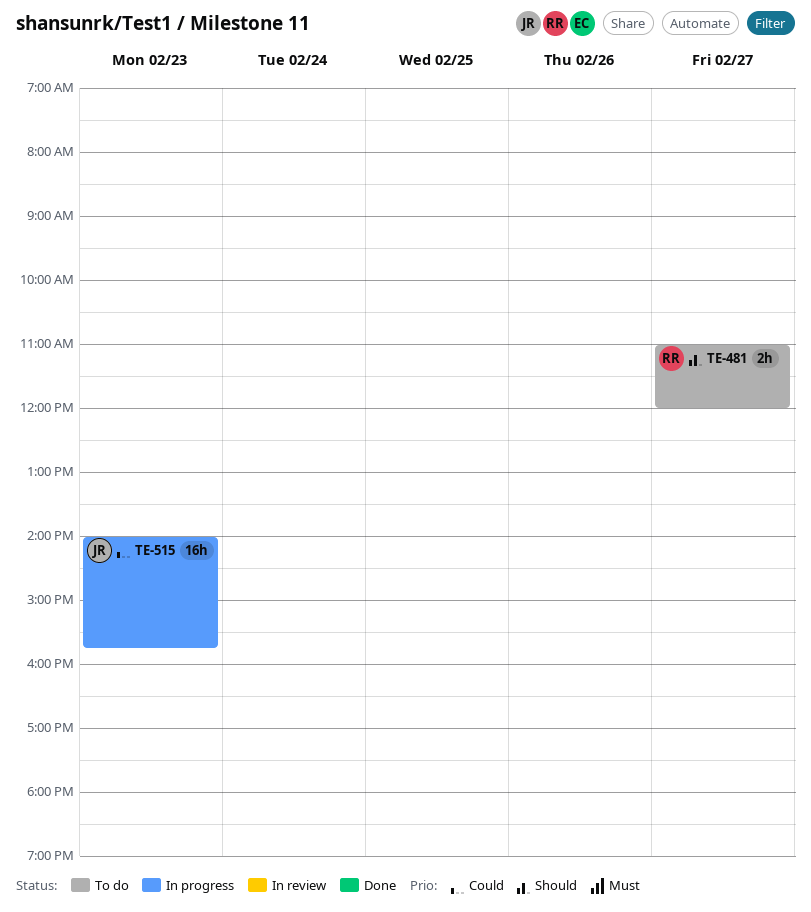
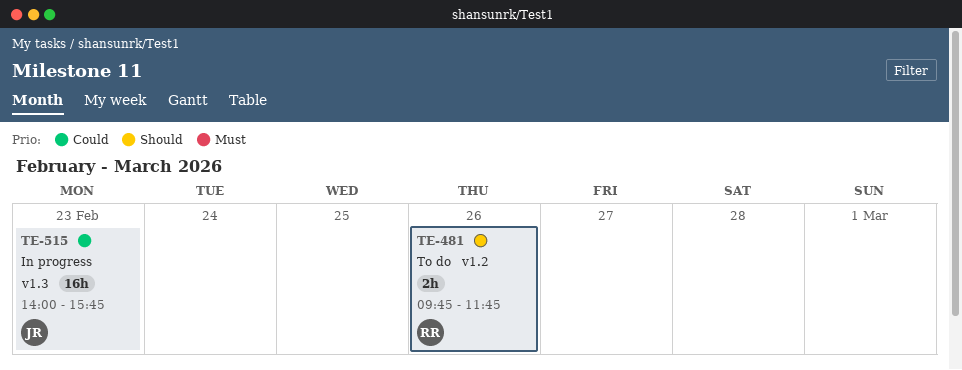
TE-481, day: Feb 27 -> Feb 26
TE-481, begins: 11:00 -> 09:45
TE-481, ends: 12:00 -> 11:45

